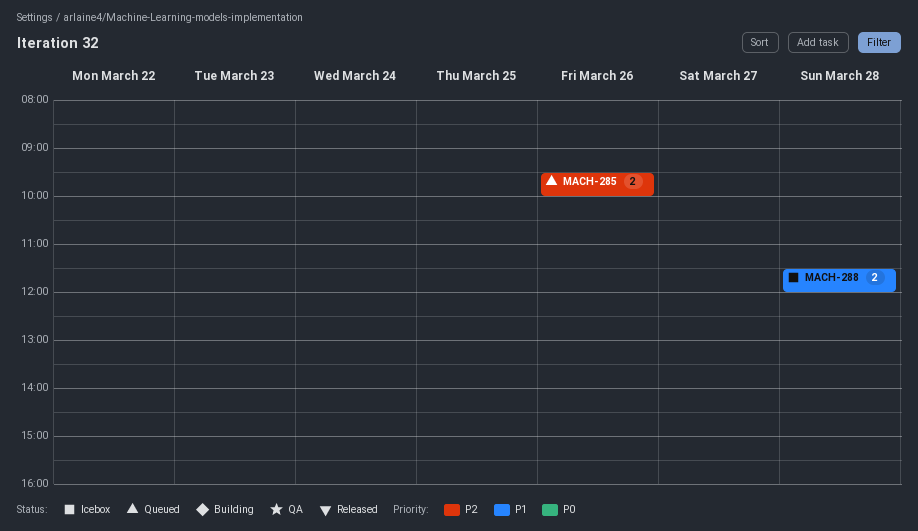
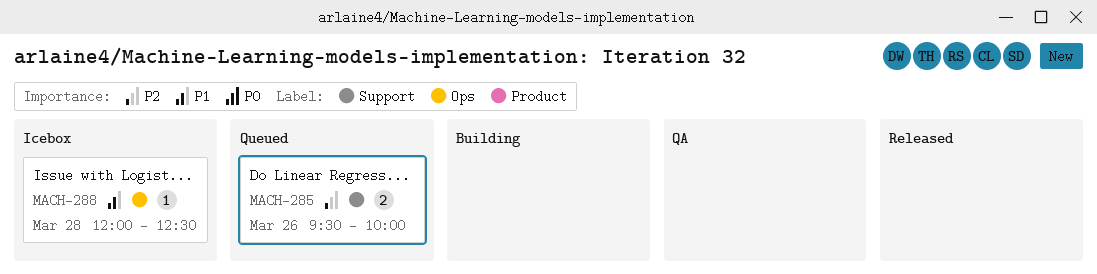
MACH-288, estimate: 2 -> 1
MACH-288, begins: 11:30 -> 12:00
MACH-288, ends: 12:00 -> 12:30

